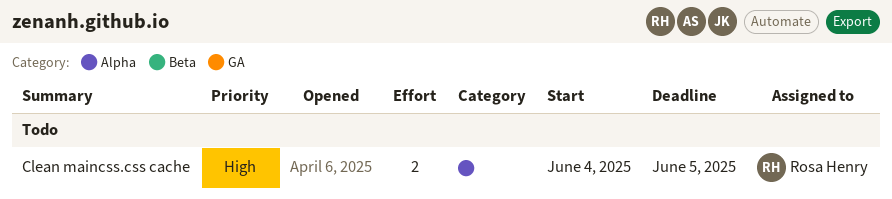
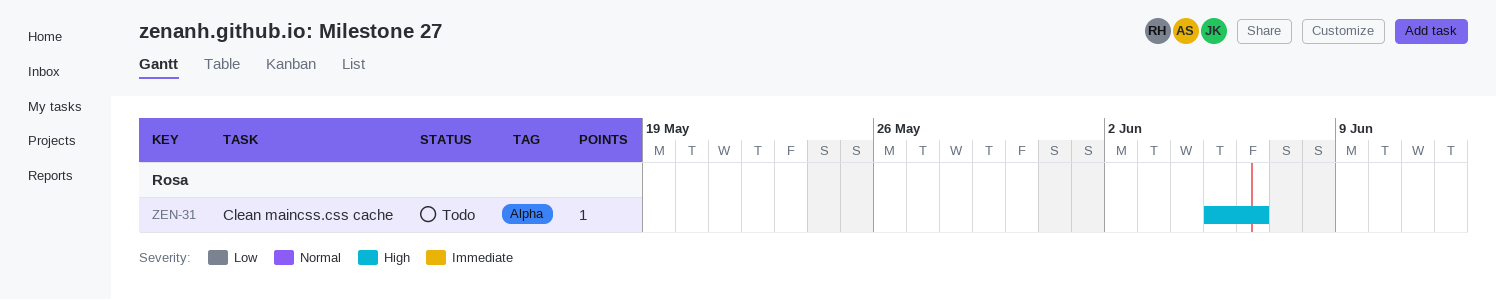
Clean maincss.css cache, estimate: 2 -> 1
Clean maincss.css cache, start: Jun 4 -> Jun 5
Clean maincss.css cache, due: Jun 5 -> Jun 6

